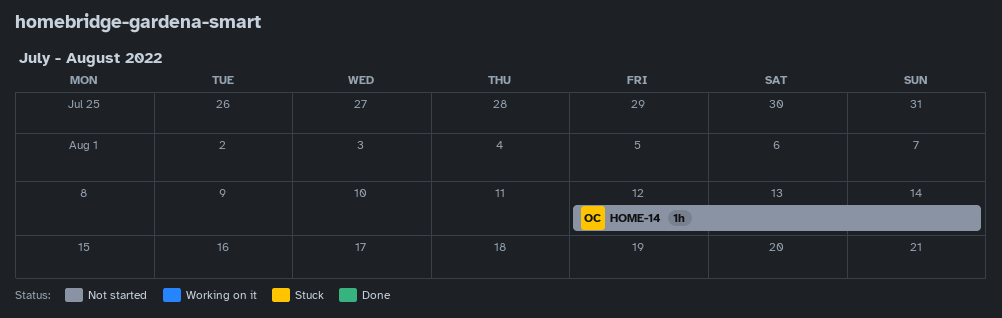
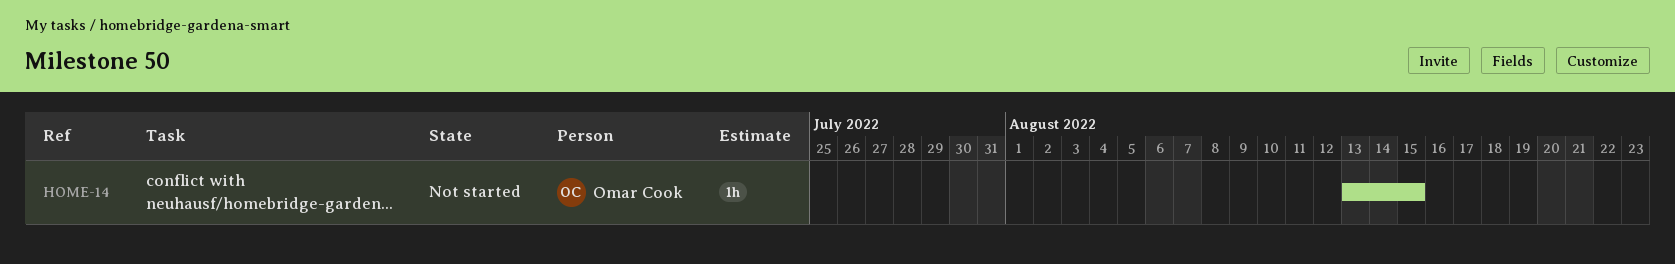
HOME-14, start: Aug 12 -> Aug 13
HOME-14, due: Aug 14 -> Aug 15

